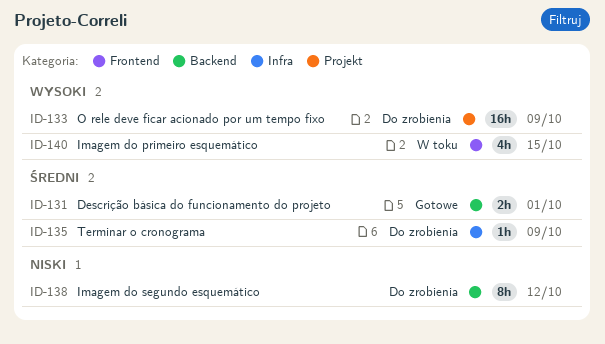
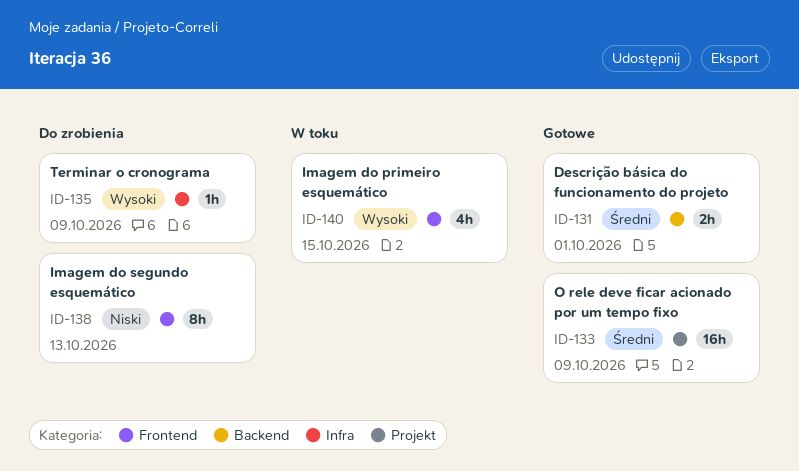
ID-133, status: Do zrobienia -> Gotowe
ID-133, priority: Wysoki -> Średni
ID-135, priority: Średni -> Wysoki
ID-138, label: Backend -> Frontend
ID-138, due: Oct 12 -> Oct 13

